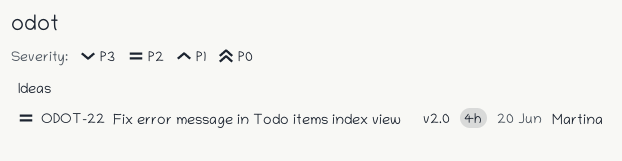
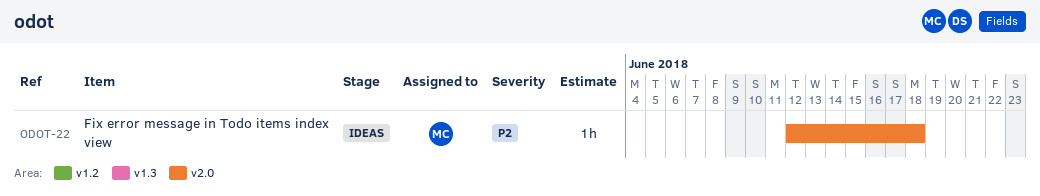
ODOT-22, estimate: 4h -> 1h
ODOT-22, due: Jun 20 -> Jun 18

